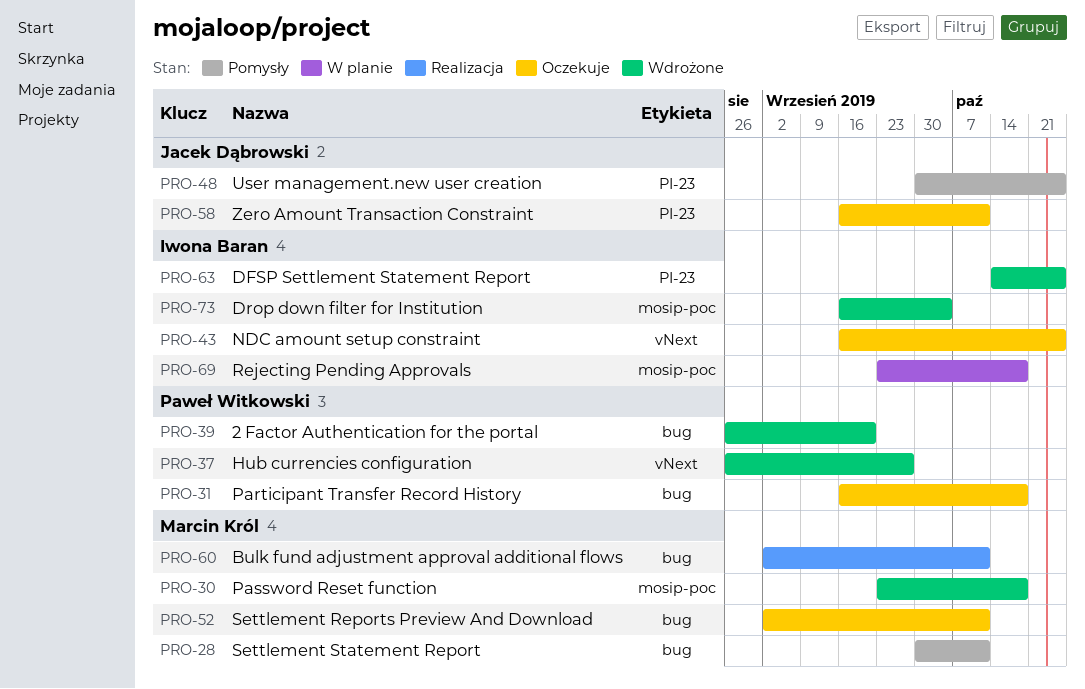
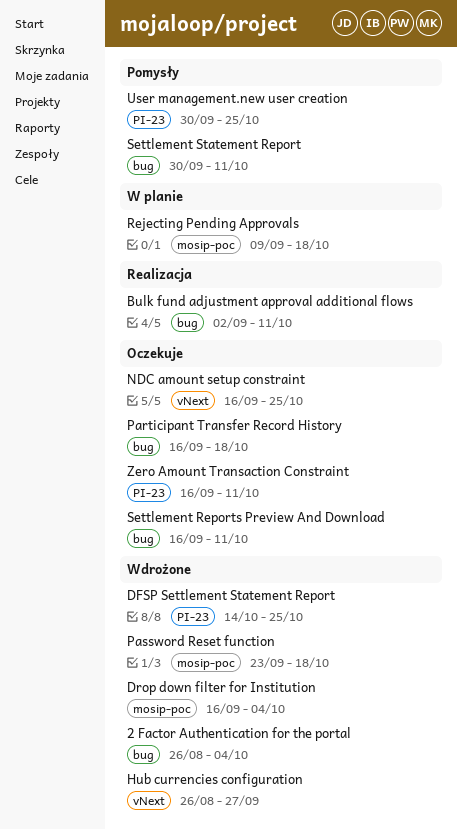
2 Factor Authentication for the portal, due: Sep 20 -> Oct 4
Rejecting Pending Approvals, start: Sep 23 -> Sep 9
Settlement Reports Preview And Download, start: Sep 2 -> Sep 16

